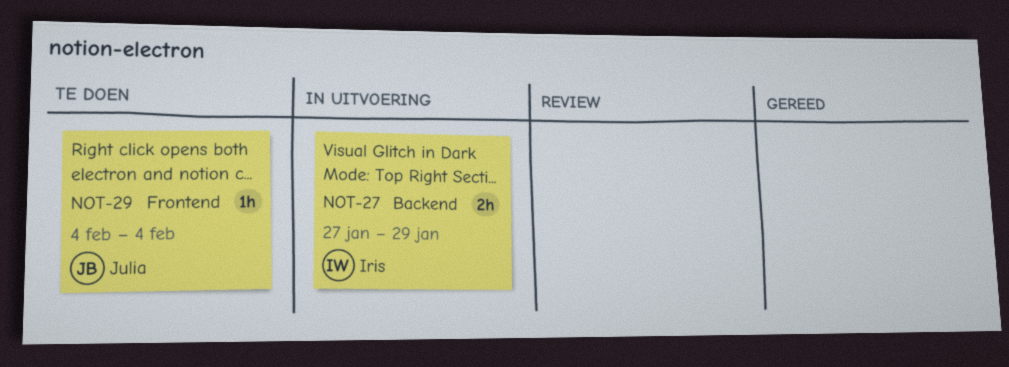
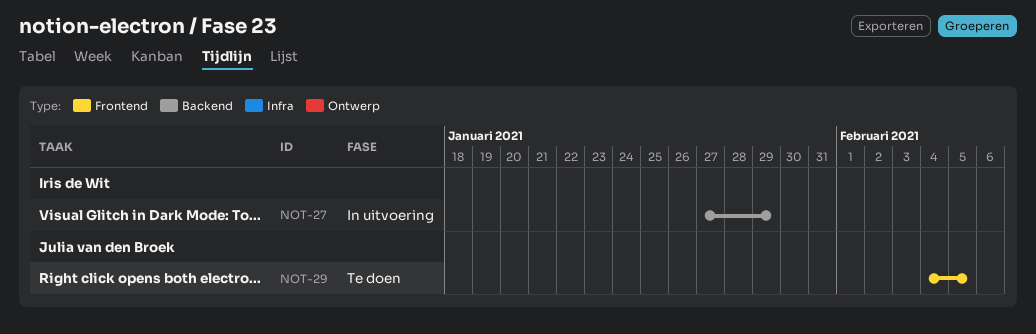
NOT-29, due: Feb 4 -> Feb 5

